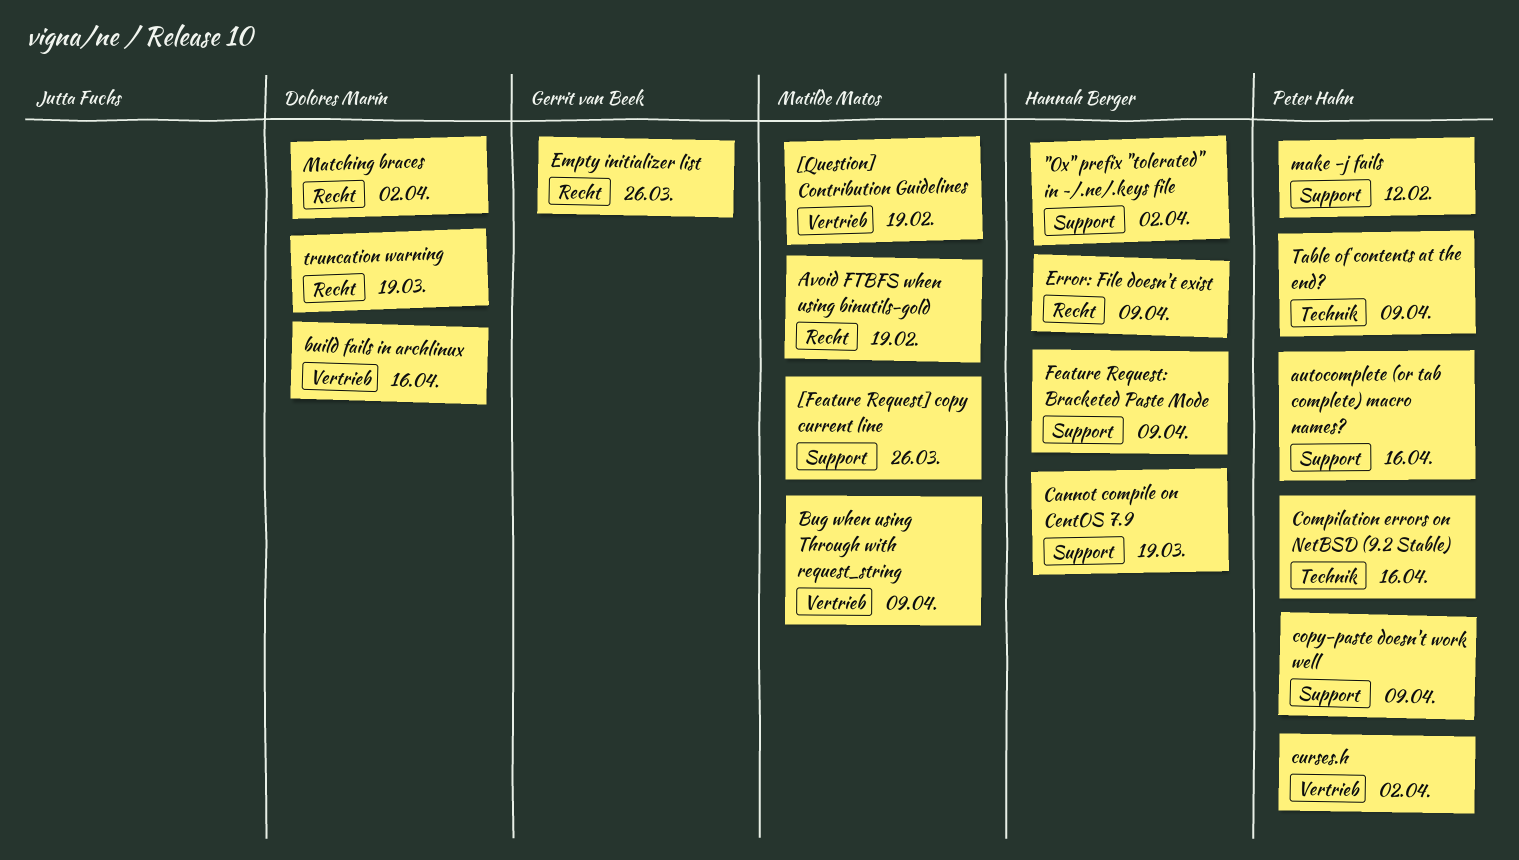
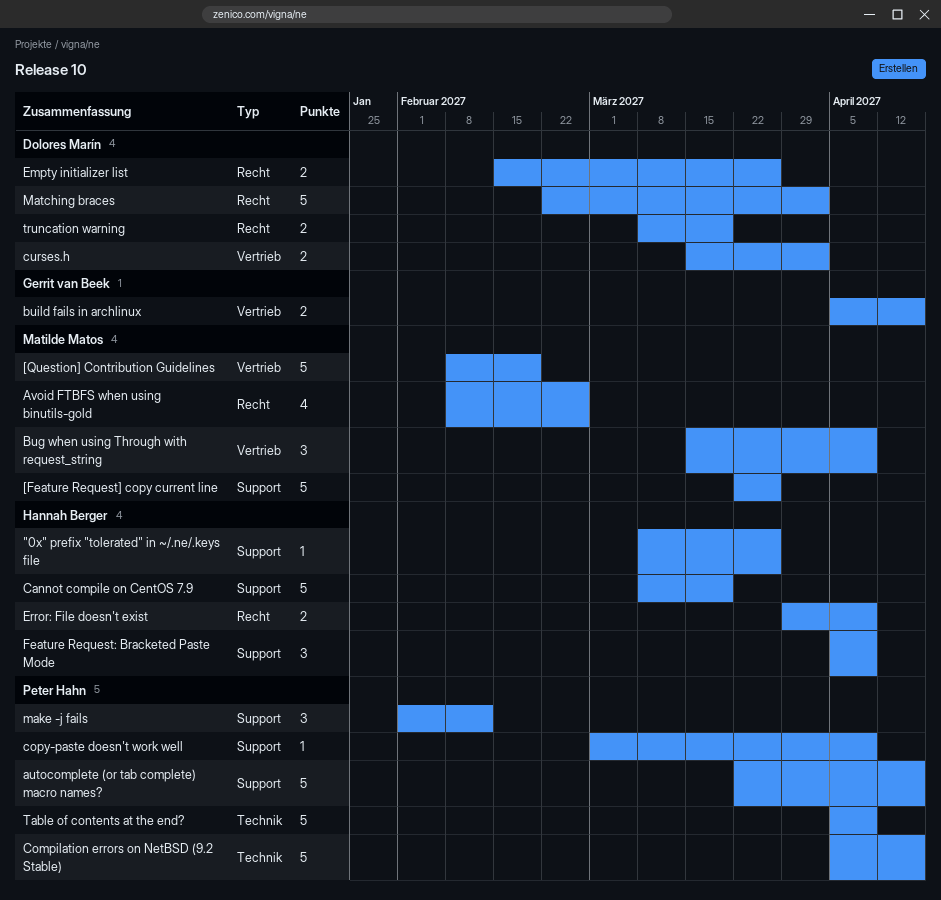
"0x" prefix "tolerated" in ~/.ne/.keys file, due: Apr 2 -> Mar 26
Avoid FTBFS when using binutils-gold, due: Feb 19 -> Feb 26
build fails in archlinux, owner: Dolores Marín -> Gerrit van Beek
curses.h, owner: Peter Hahn -> Dolores Marín
Empty initializer list, owner: Gerrit van Beek -> Dolores Marín

